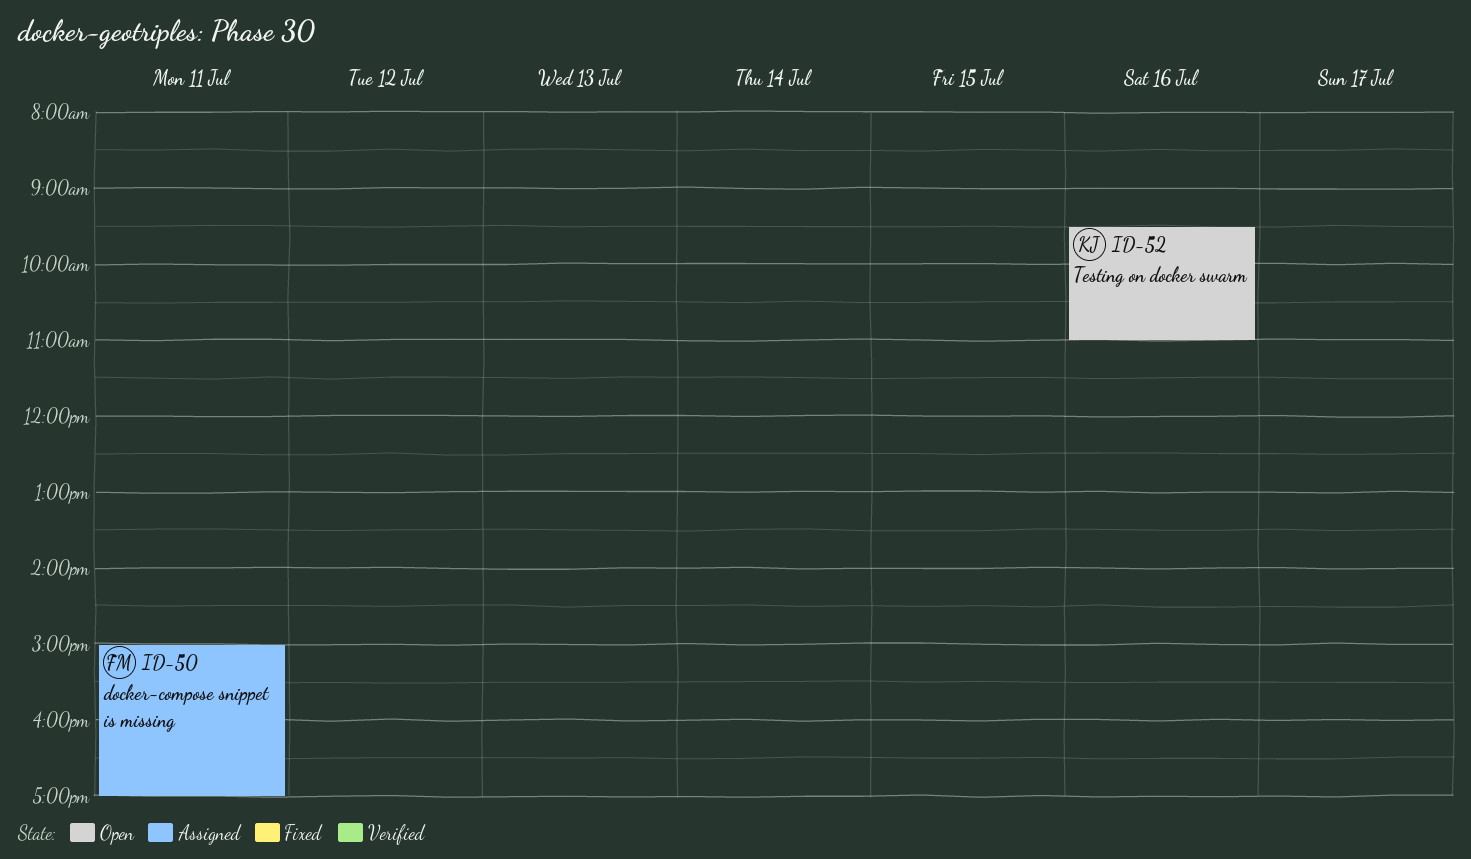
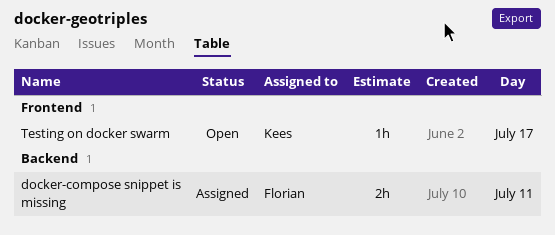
Testing on docker swarm, day: Jul 16 -> Jul 17

